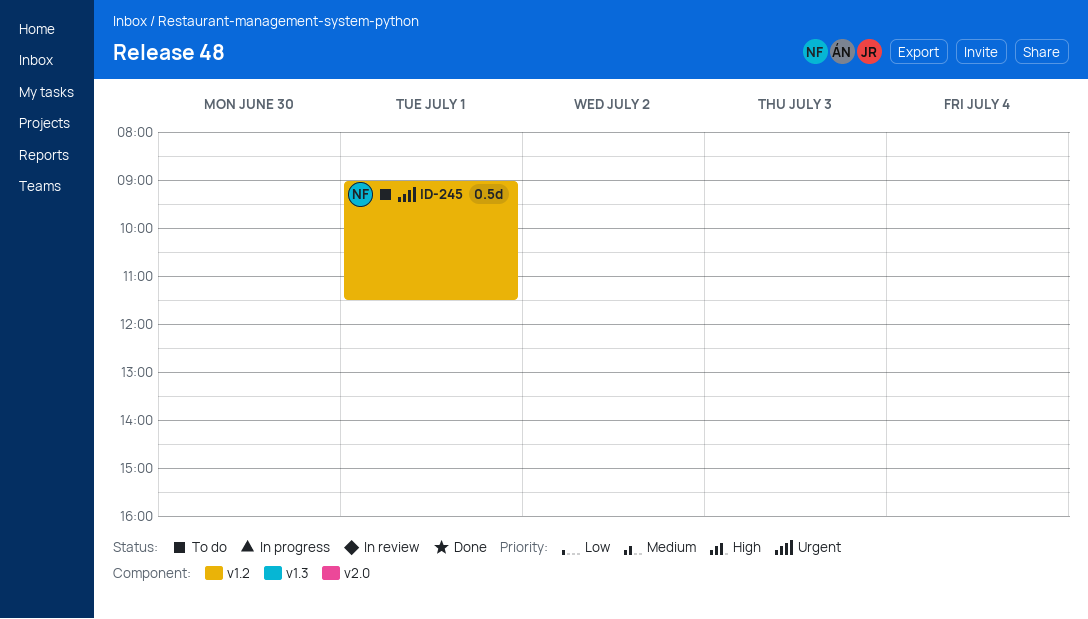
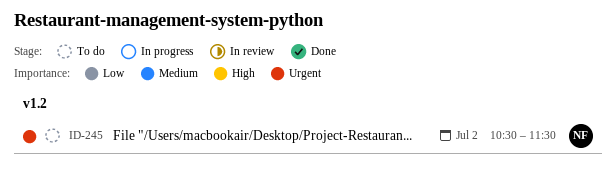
ID-245, day: Jul 1 -> Jul 2
ID-245, begins: 09:00 -> 10:30

